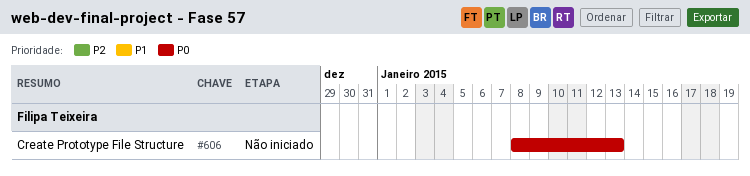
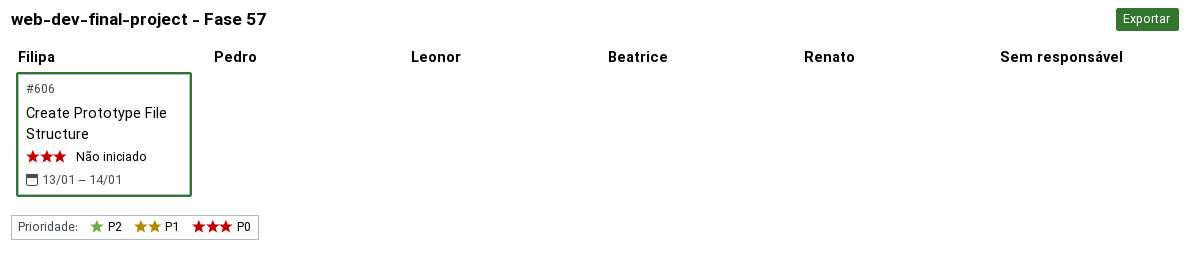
#606, start: Jan 8 -> Jan 13
#606, due: Jan 13 -> Jan 14

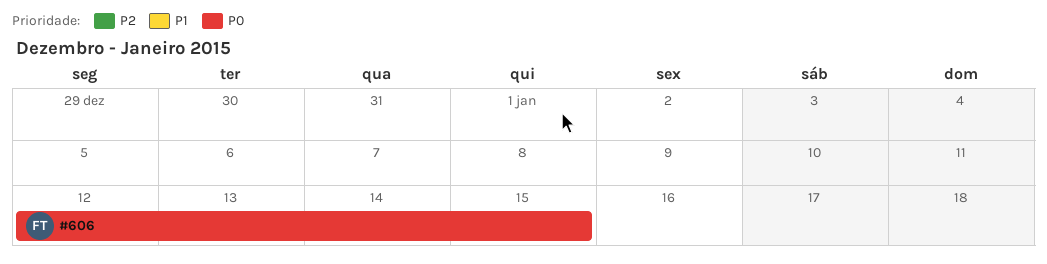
#606, start: Jan 13 -> Jan 12
#606, due: Jan 14 -> Jan 15

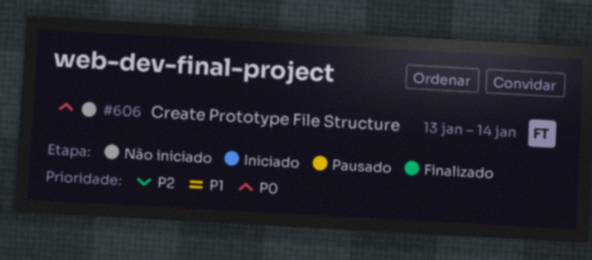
#606, start: Jan 12 -> Jan 13
#606, due: Jan 15 -> Jan 14

